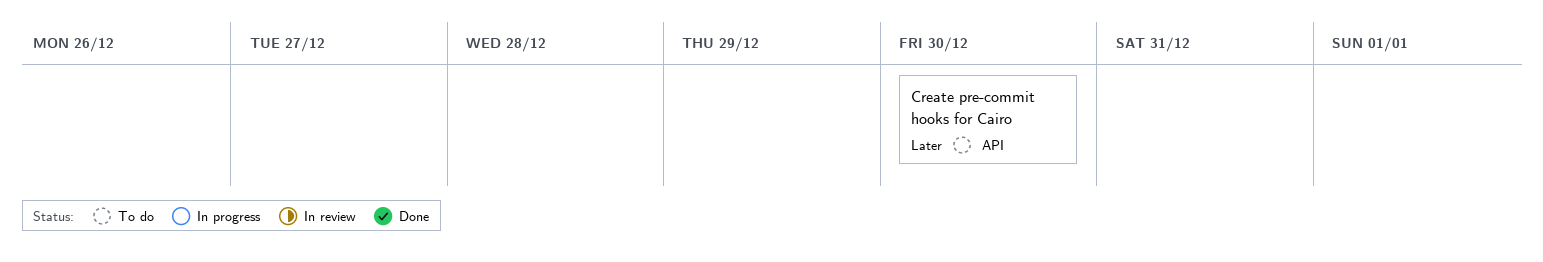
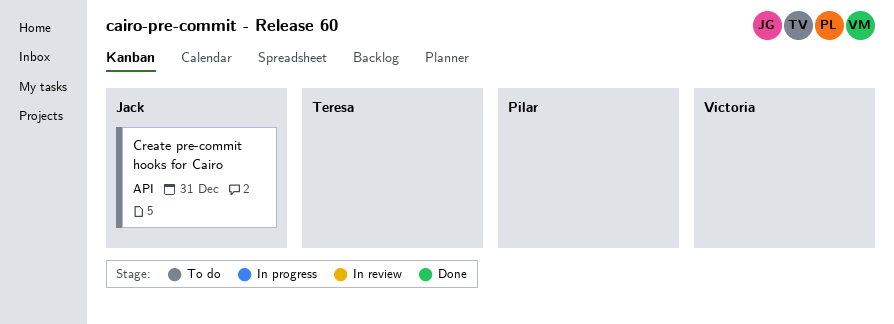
Create pre-commit hooks for Cairo, due: Dec 30 -> Dec 31

